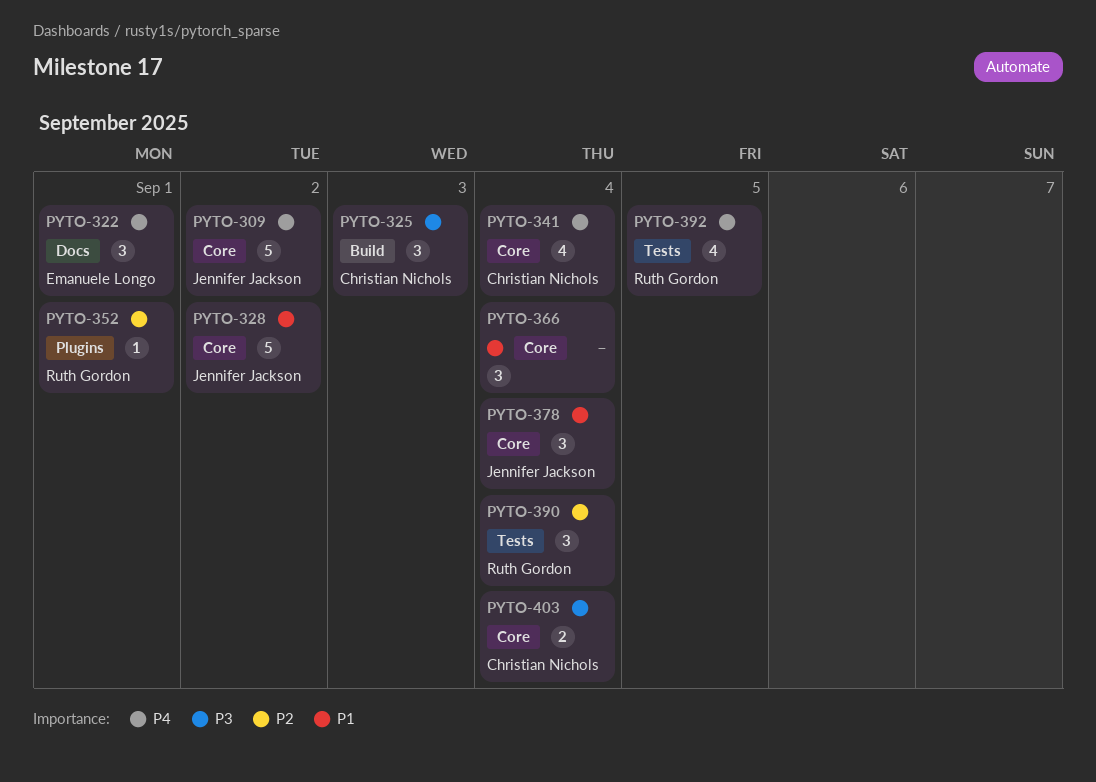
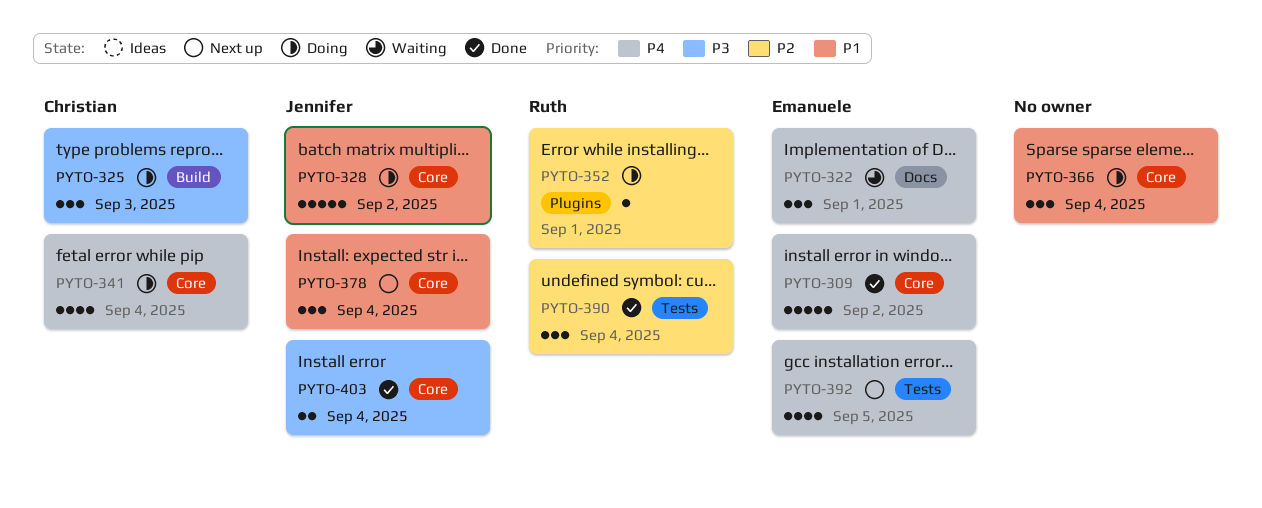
PYTO-309, owner: Jennifer Jackson -> Emanuele Longo
PYTO-392, owner: Ruth Gordon -> Emanuele Longo
PYTO-403, owner: Christian Nichols -> Jennifer Jackson

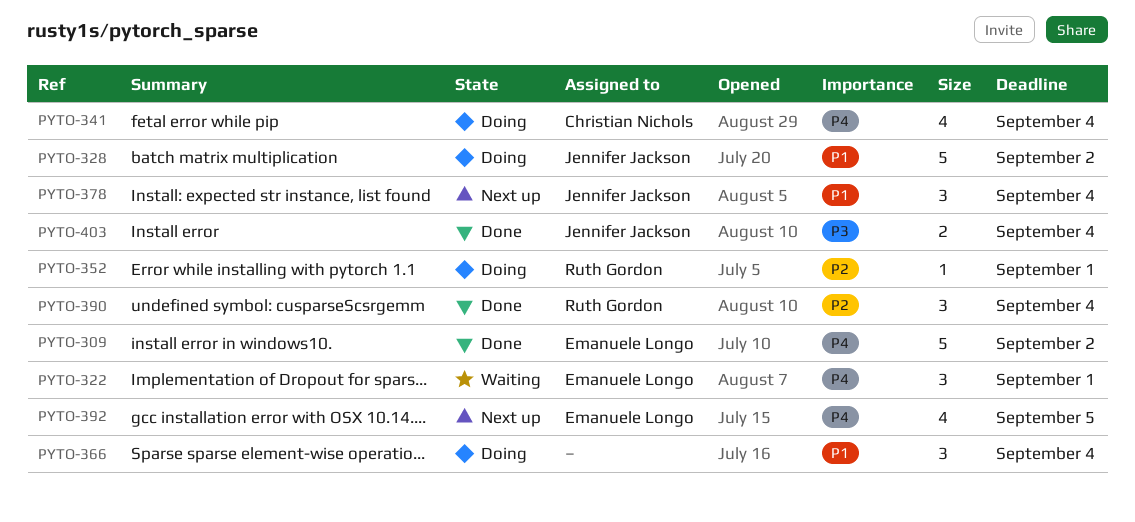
PYTO-325: present -> none

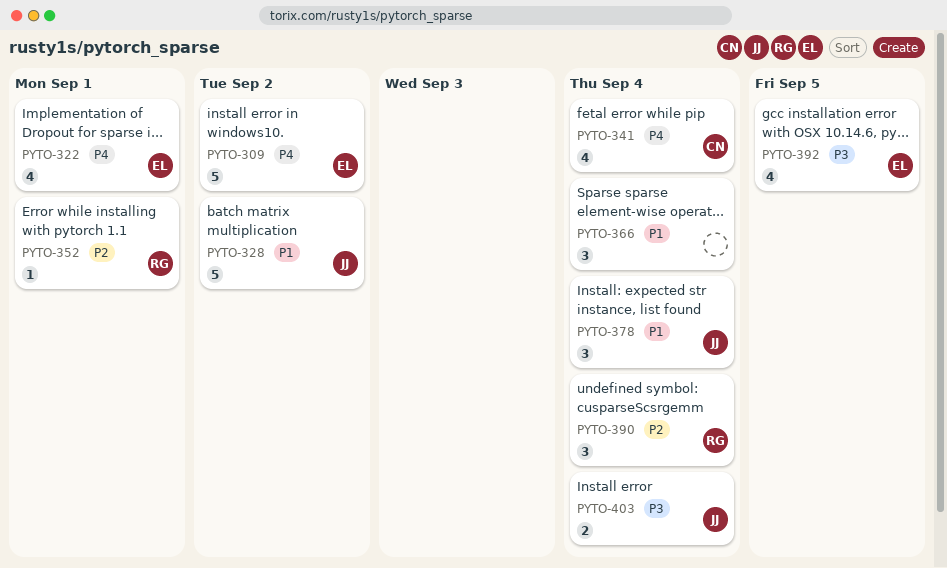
PYTO-322, estimate: 3 -> 4
PYTO-392, priority: P4 -> P3

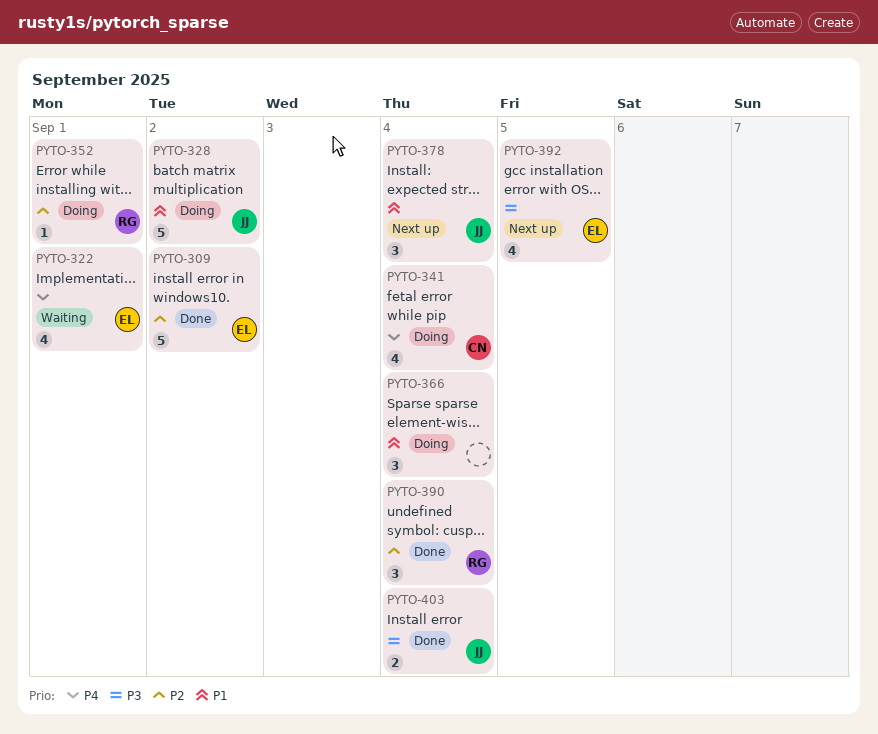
PYTO-309, priority: P4 -> P2

